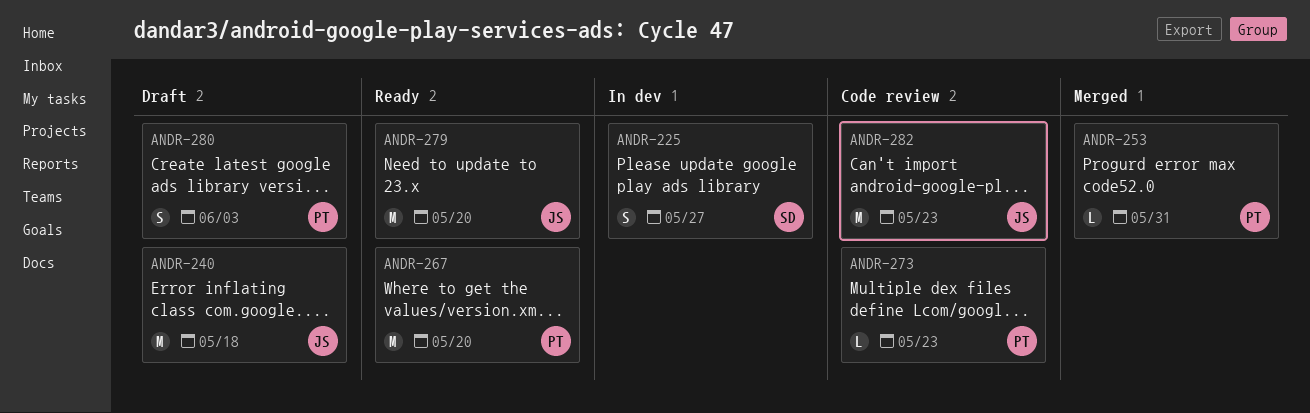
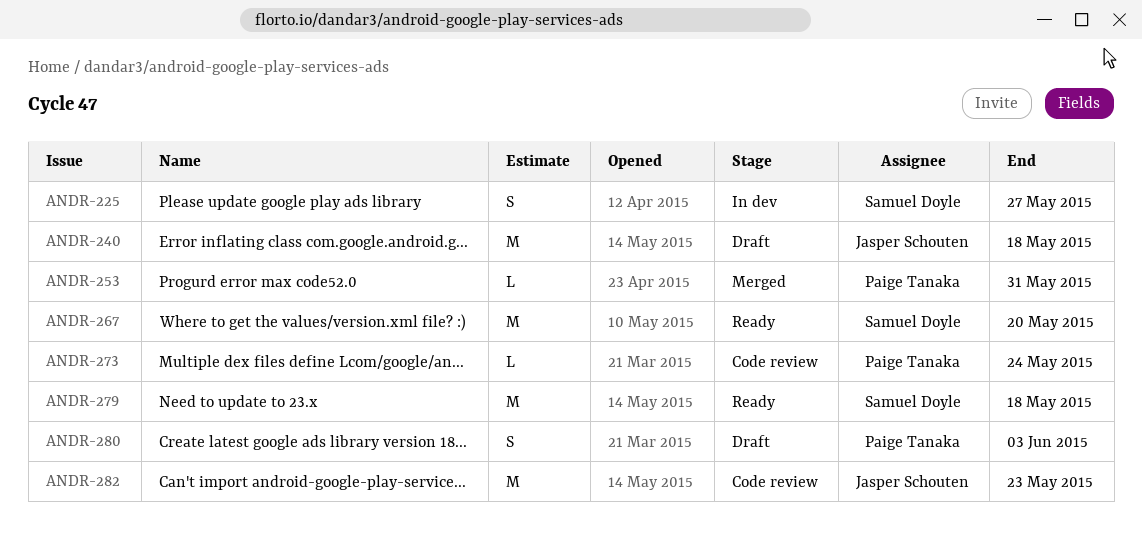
ANDR-267, owner: Paige Tanaka -> Samuel Doyle
ANDR-273, due: May 23 -> May 24
ANDR-279, owner: Jasper Schouten -> Samuel Doyle
ANDR-279, due: May 20 -> May 18

